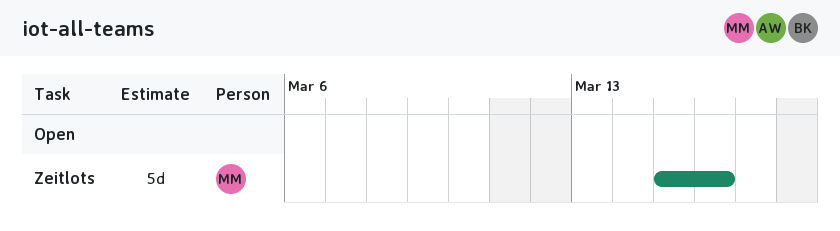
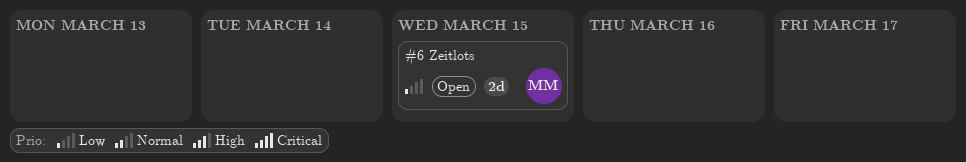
Zeitlots, estimate: 5d -> 2d
Zeitlots, due: Mar 16 -> Mar 15

